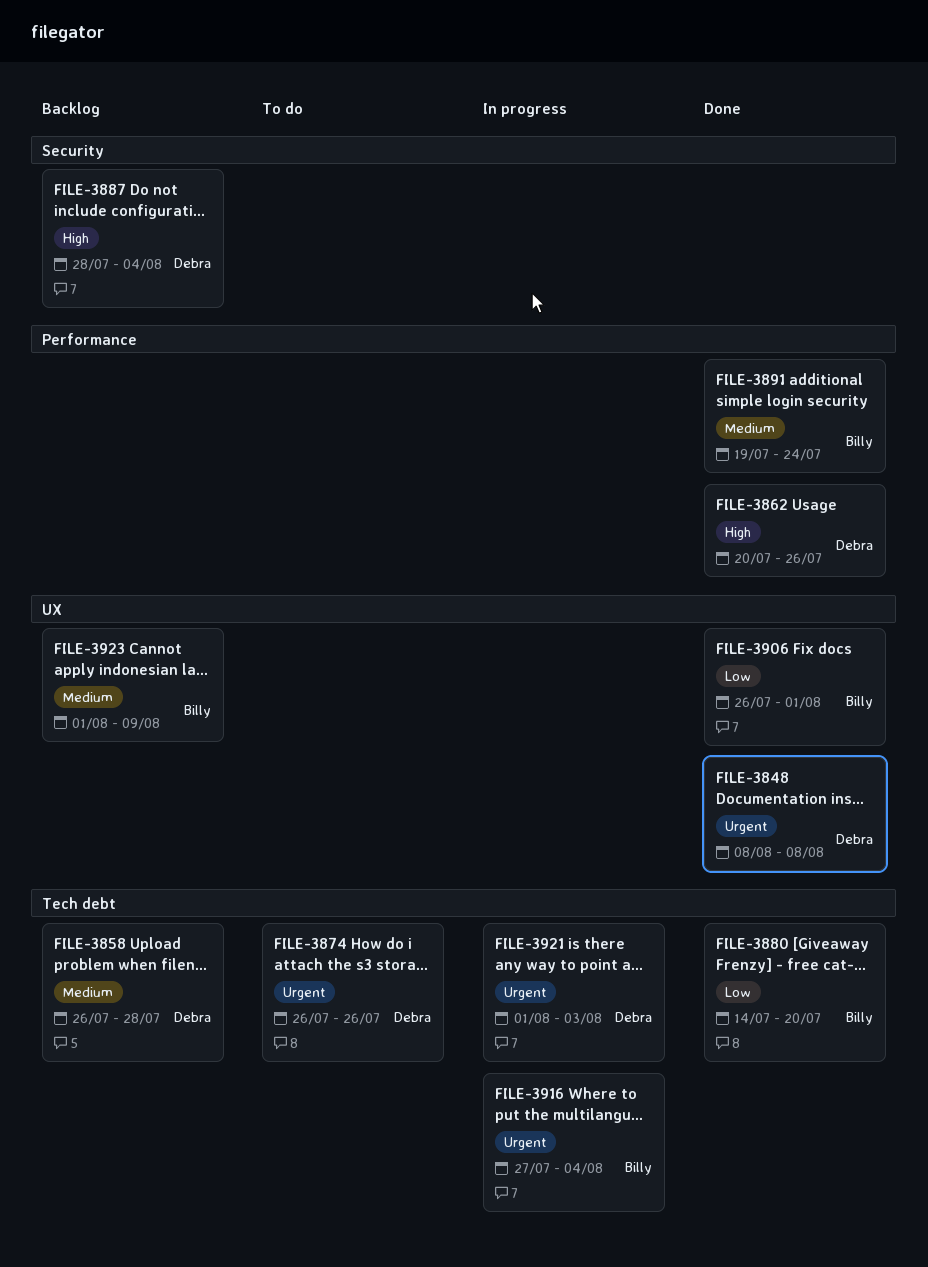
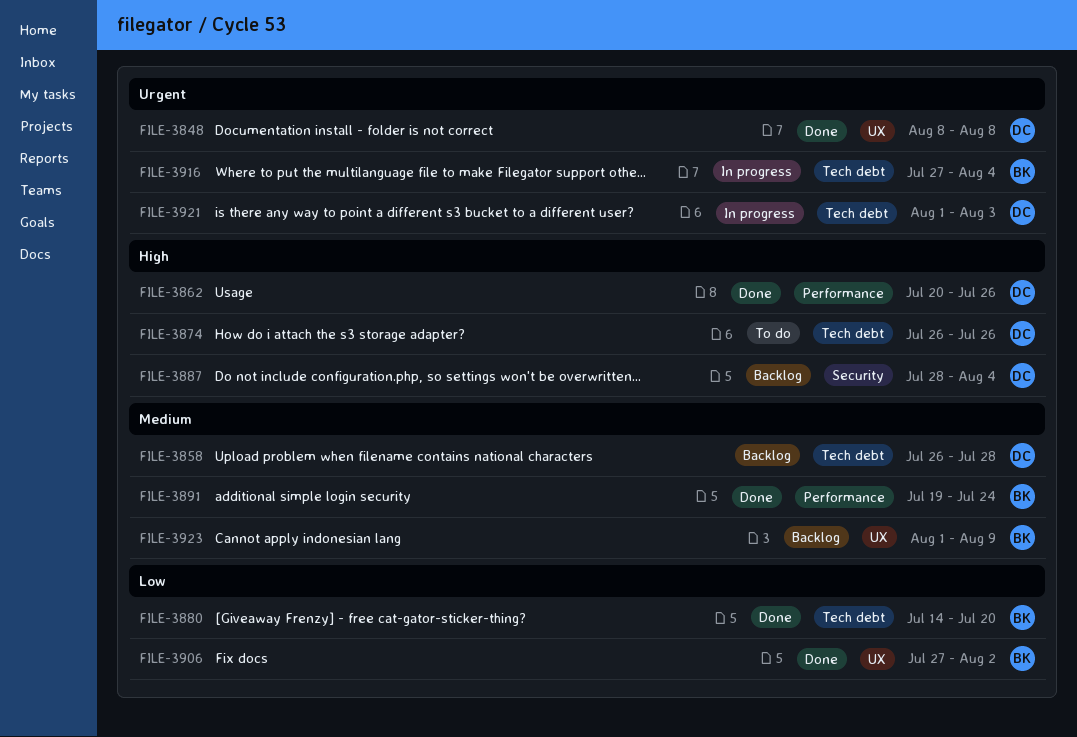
FILE-3874, priority: Urgent -> High
FILE-3906, start: Jul 26 -> Jul 27
FILE-3906, due: Aug 1 -> Aug 2

